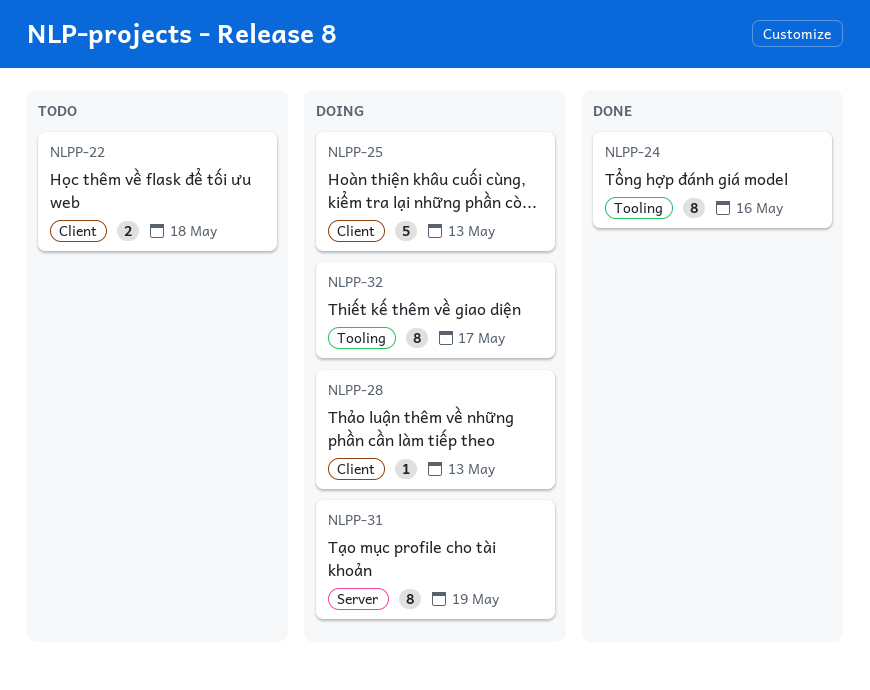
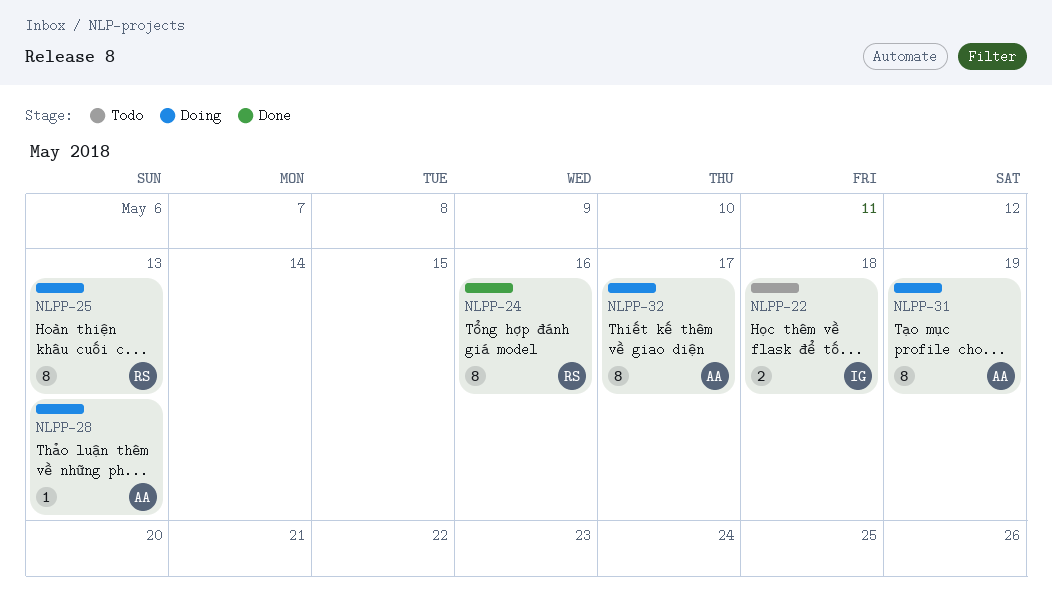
NLPP-25, estimate: 5 -> 8

